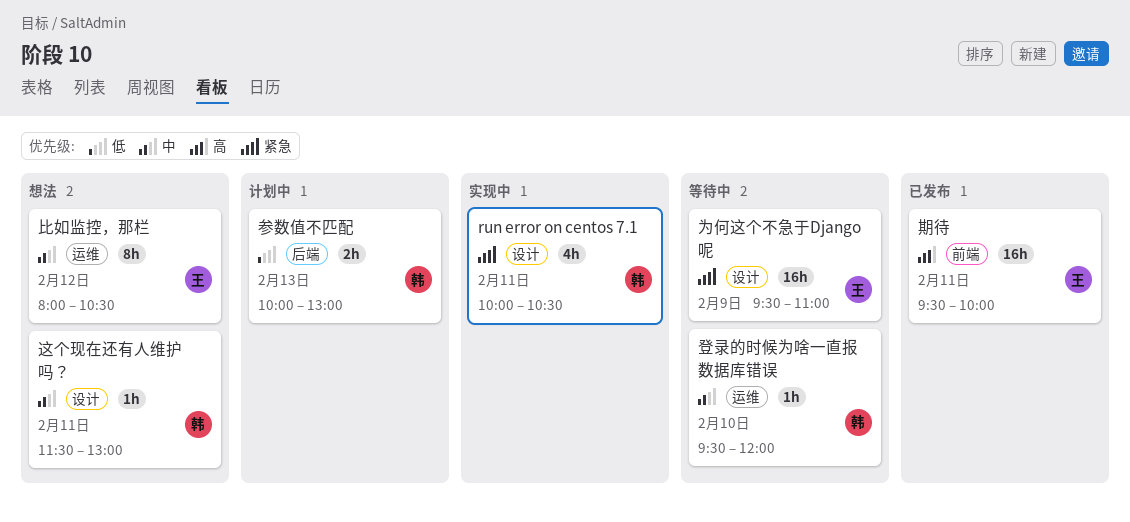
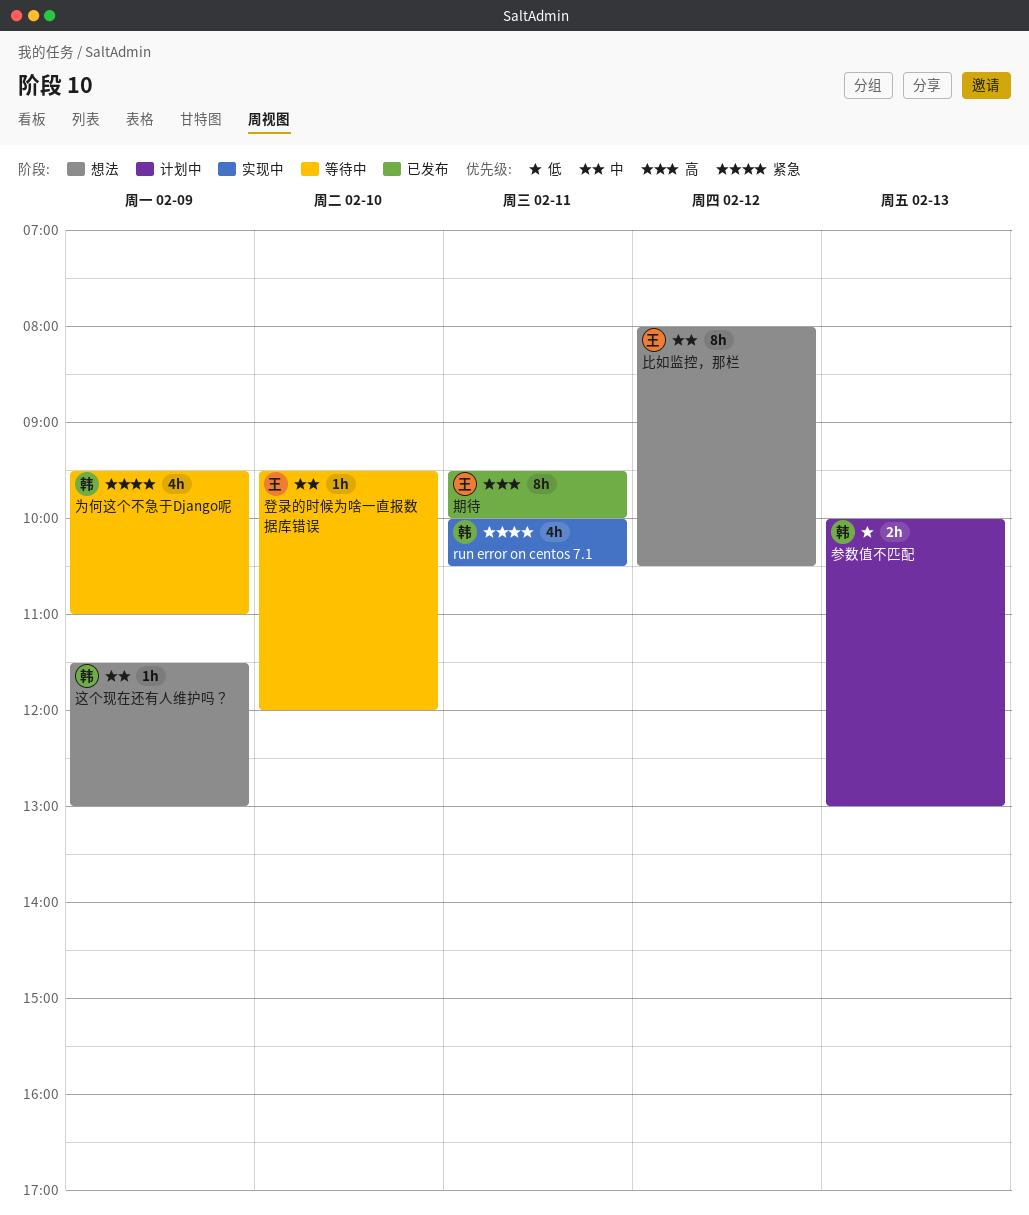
为何这个不急于Django呢, owner: 王 -> 韩
为何这个不急于Django呢, estimate: 16h -> 4h
期待, estimate: 16h -> 8h
登录的时候为啥一直报数据库错误, owner: 韩 -> 王
这个现在还有人维护吗？, day: Feb 11 -> Feb 9

